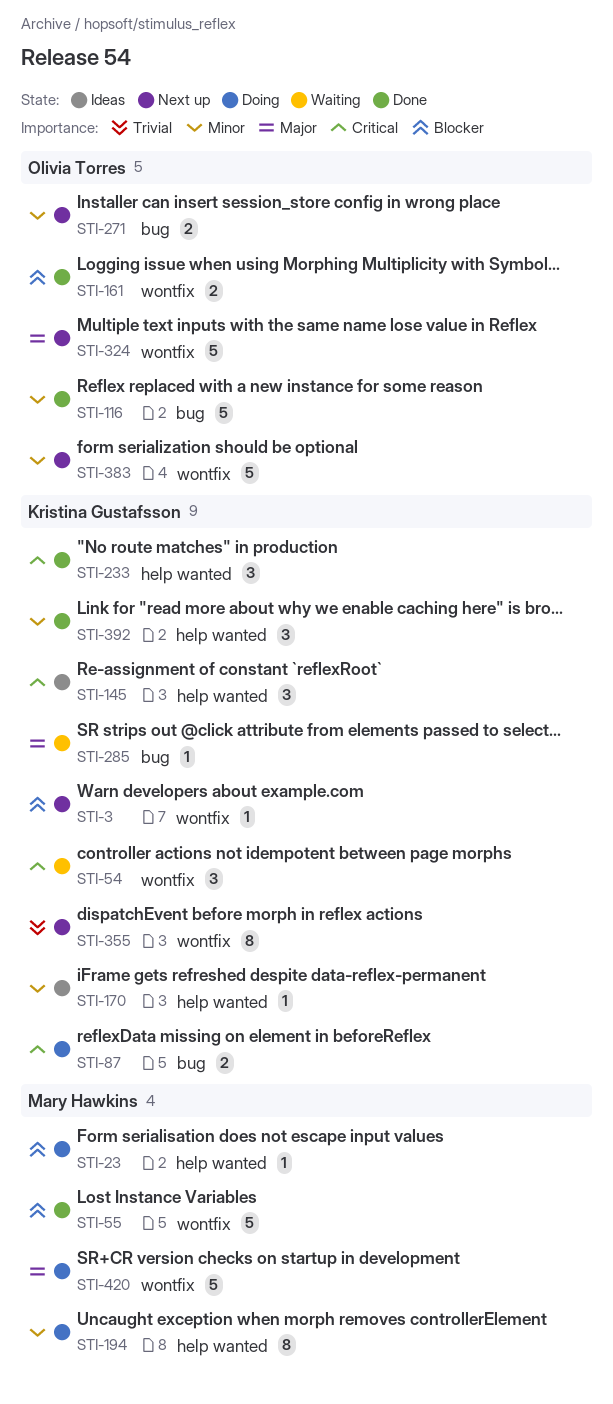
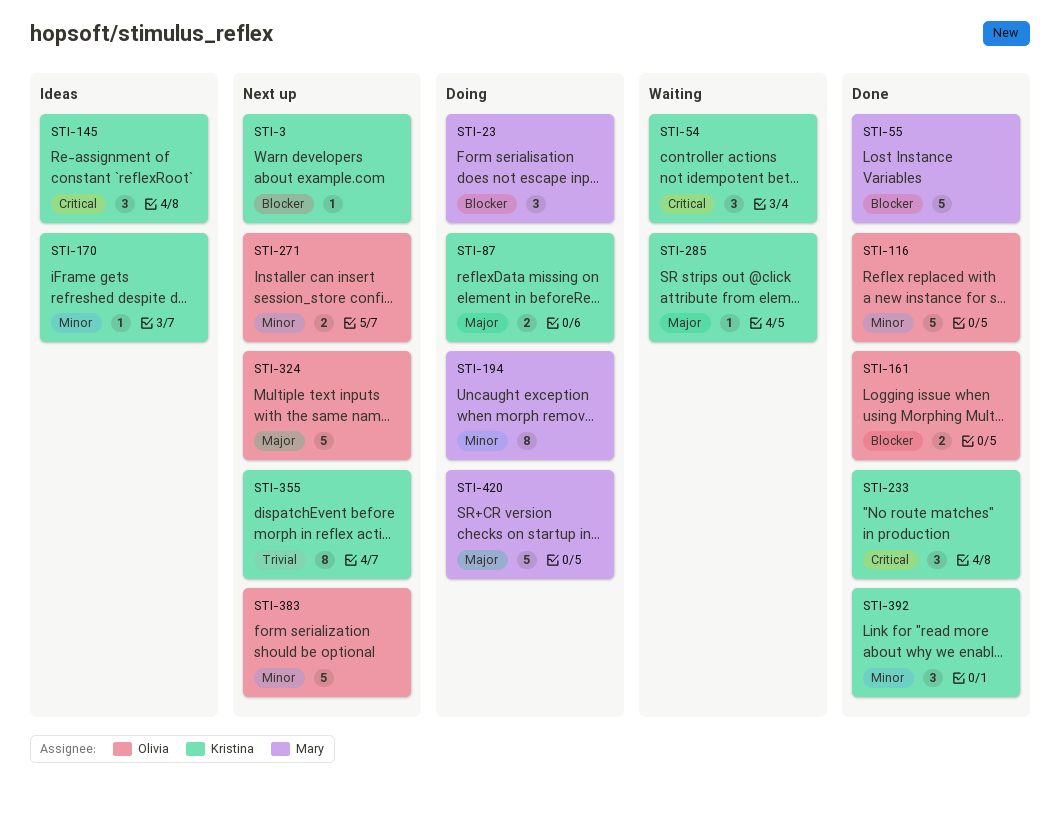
STI-23, estimate: 1 -> 3
STI-87, priority: Critical -> Major

